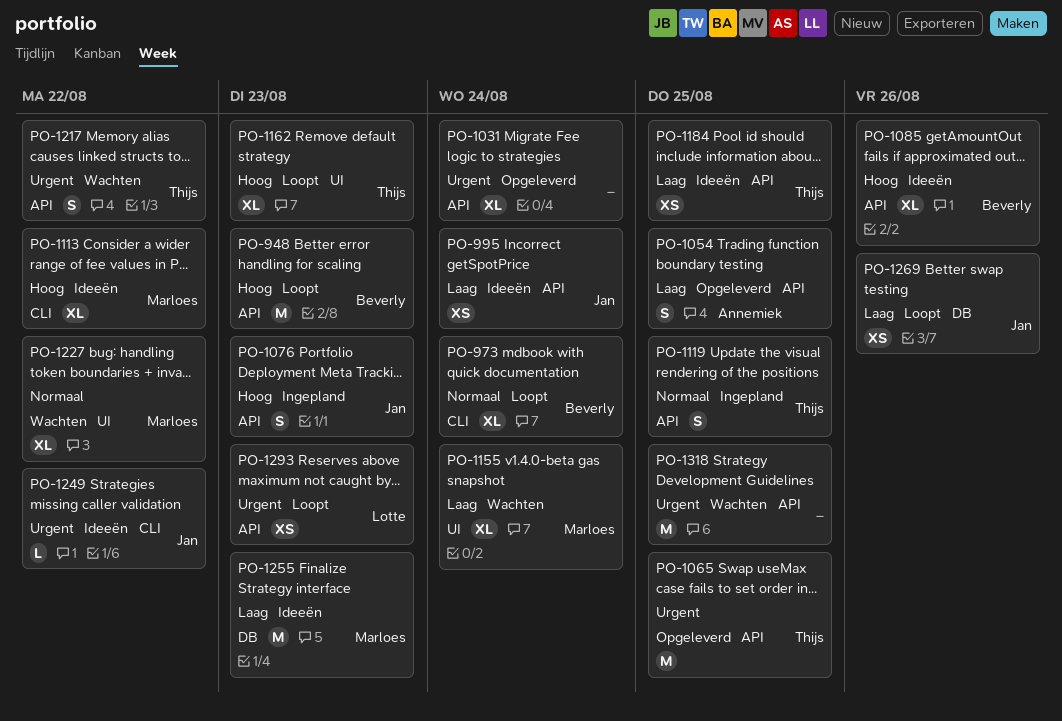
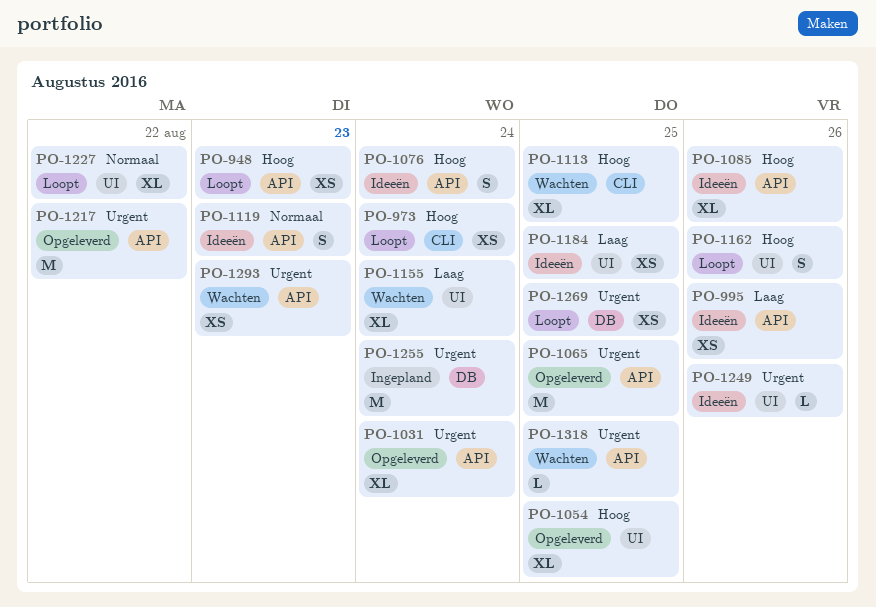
PO-948, estimate: M -> XS
PO-973, priority: Normaal -> Hoog
PO-973, estimate: XL -> XS
PO-995, due: Aug 24 -> Aug 26
PO-1054, priority: Laag -> Hoog
PO-1054, label: API -> UI
PO-1054, estimate: S -> XL
PO-1076, status: Ingepland -> Ideeën
PO-1076, due: Aug 23 -> Aug 24
PO-1113, status: Ideeën -> Wachten
PO-1113, due: Aug 22 -> Aug 25
PO-1119, status: Ingepland -> Ideeën
PO-1119, due: Aug 25 -> Aug 23
PO-1162, estimate: XL -> S
PO-1162, due: Aug 23 -> Aug 26
PO-1184, label: API -> UI
PO-1217, status: Wachten -> Opgeleverd
PO-1217, estimate: S -> M
PO-1227, status: Wachten -> Loopt
PO-1249, label: CLI -> UI
PO-1249, due: Aug 22 -> Aug 26
PO-1255, status: Ideeën -> Ingepland
PO-1255, priority: Laag -> Urgent
PO-1255, due: Aug 23 -> Aug 24
PO-1269, priority: Laag -> Urgent
PO-1269, due: Aug 26 -> Aug 25
PO-1293, status: Loopt -> Wachten
PO-1318, estimate: M -> L

